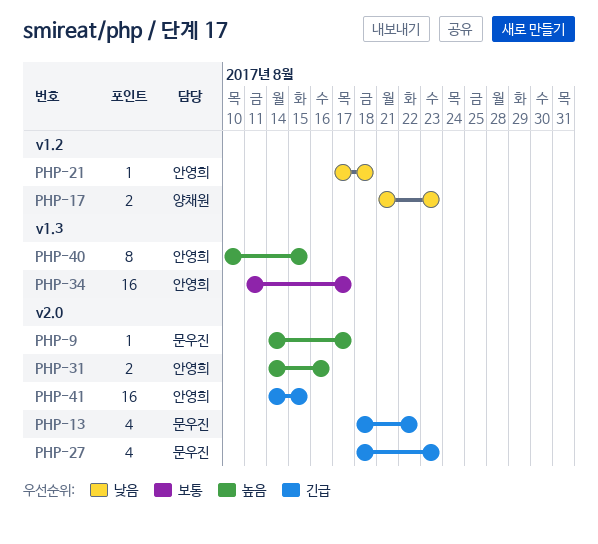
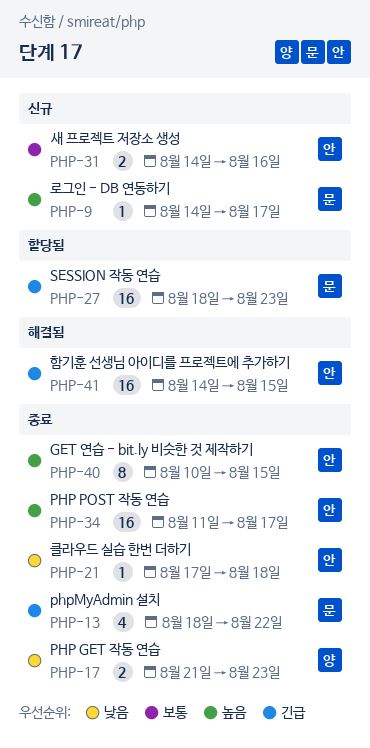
PHP-27, estimate: 4 -> 16
PHP-31, priority: 높음 -> 보통
PHP-34, priority: 보통 -> 높음

